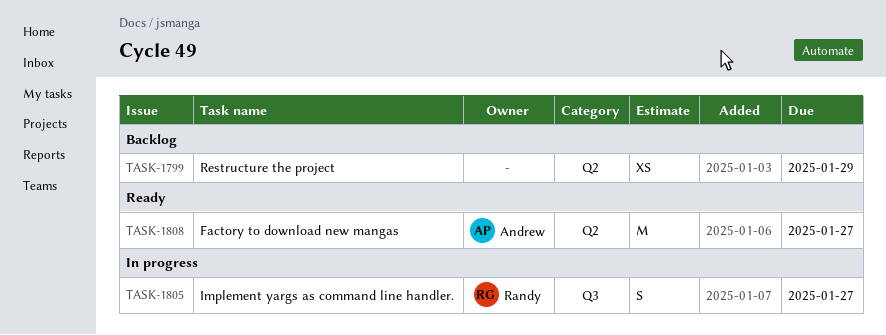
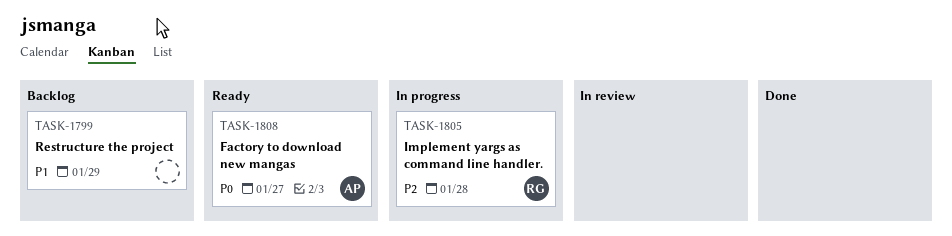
TASK-1805, due: Jan 27 -> Jan 28

